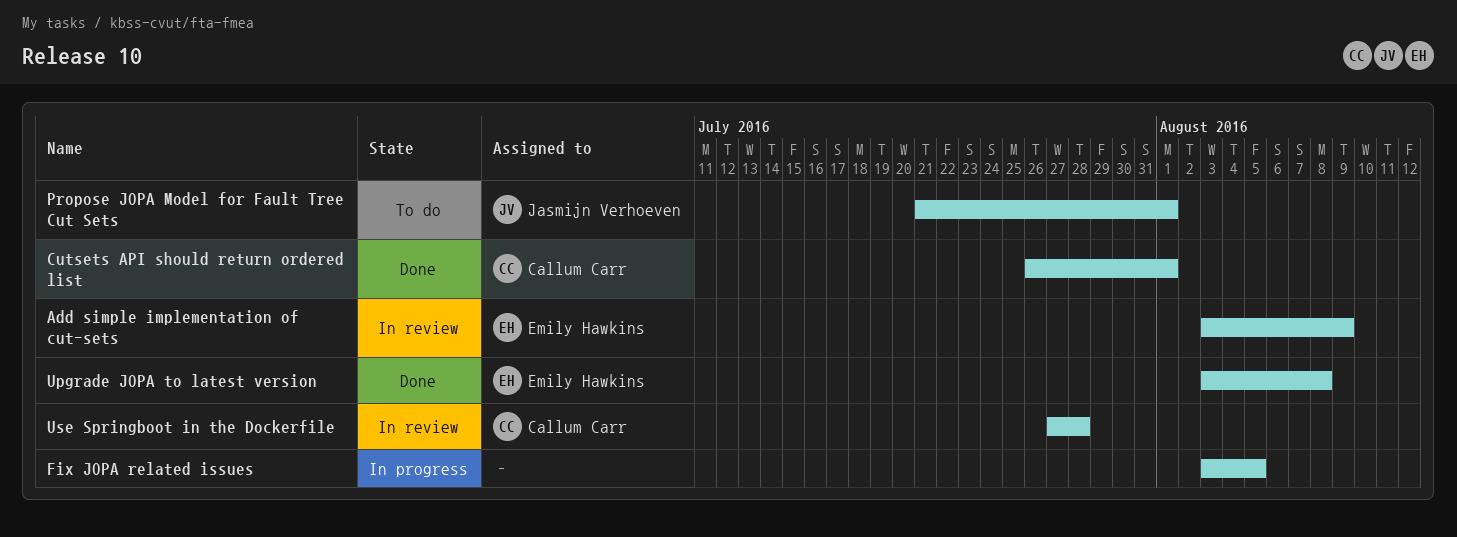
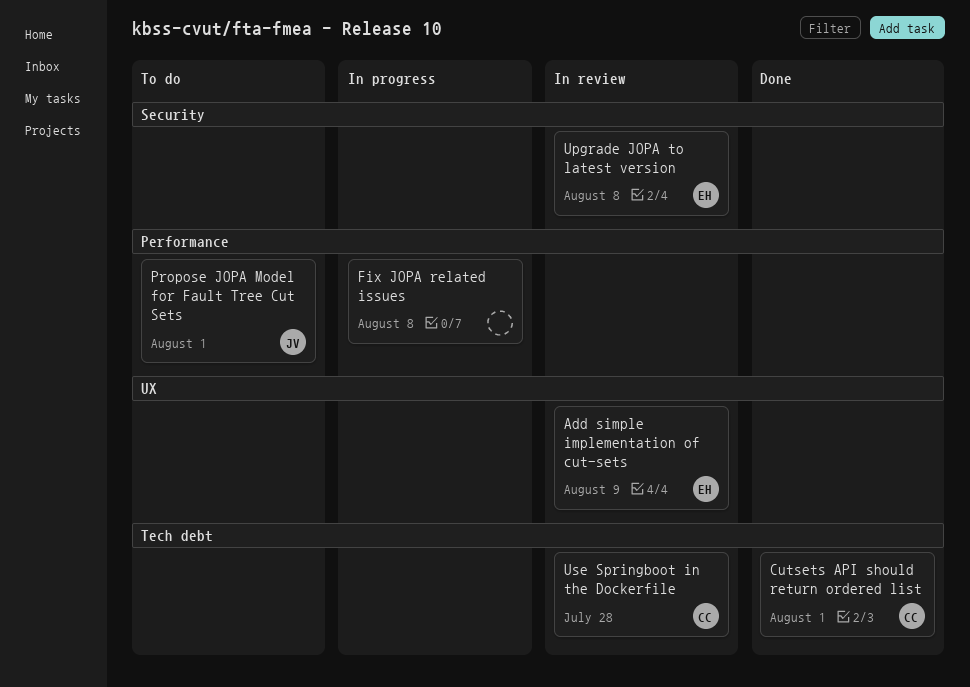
Fix JOPA related issues, due: Aug 5 -> Aug 8
Upgrade JOPA to latest version, status: Done -> In review

